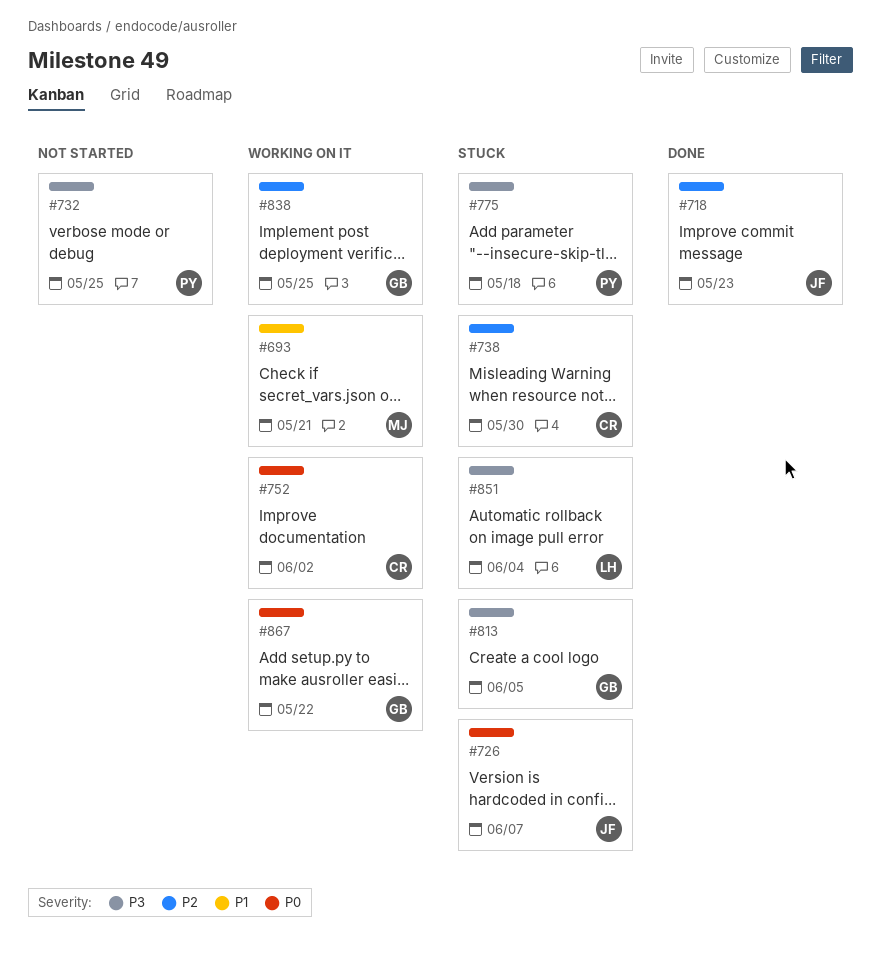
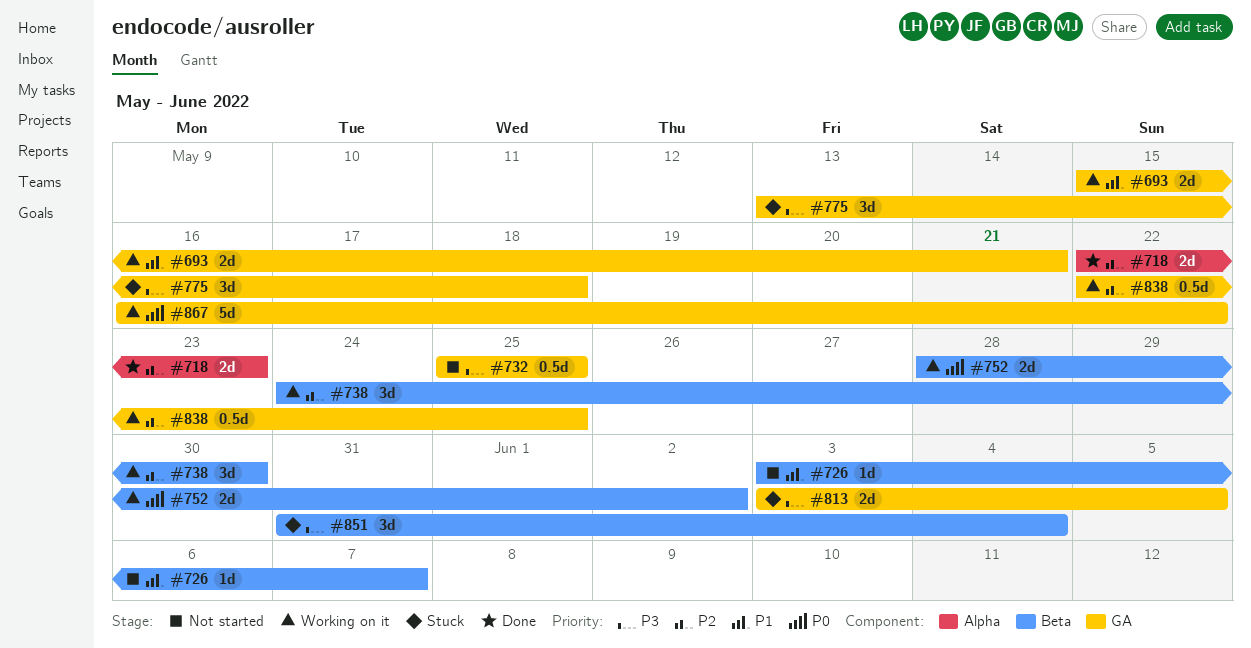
#726, status: Stuck -> Not started
#726, priority: P0 -> P1
#738, status: Stuck -> Working on it

